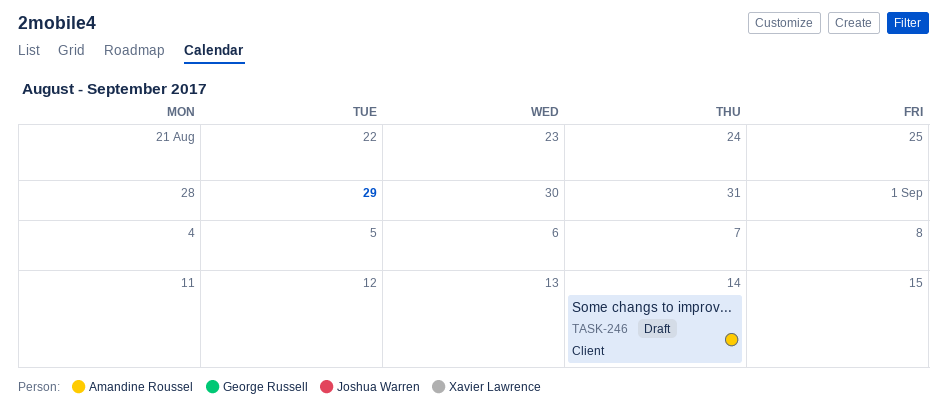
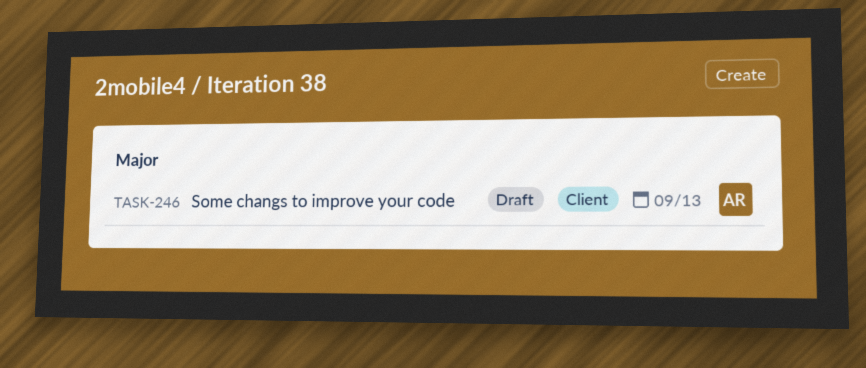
TASK-246, due: Sep 14 -> Sep 13

